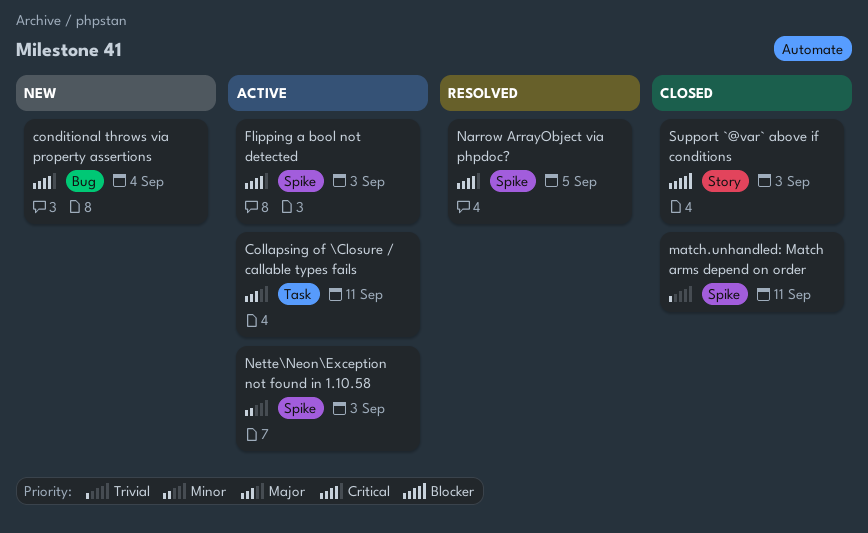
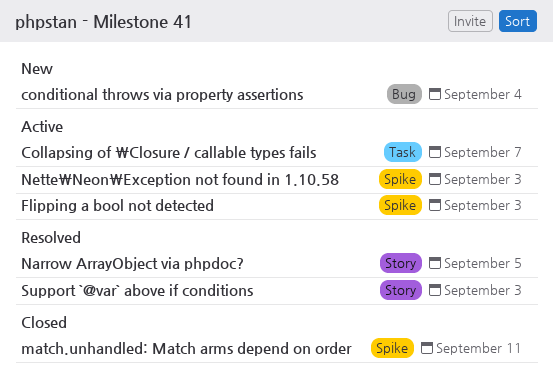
Collapsing of \Closure / callable types fails, due: Sep 11 -> Sep 7
Narrow ArrayObject via phpdoc?, label: Spike -> Story
Support `@var` above if conditions, status: Closed -> Resolved

